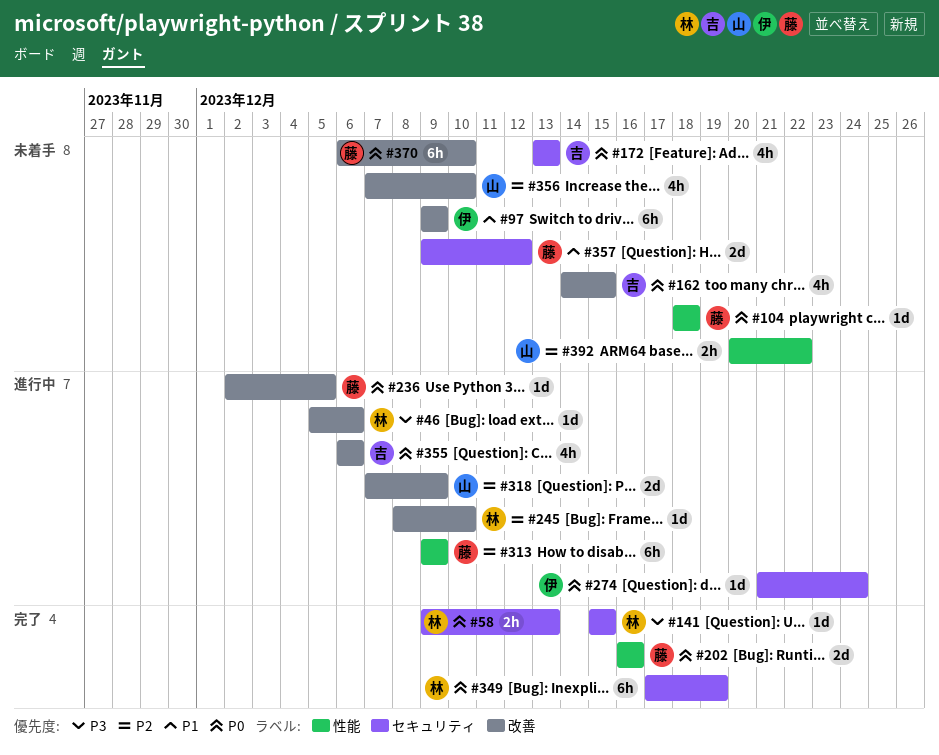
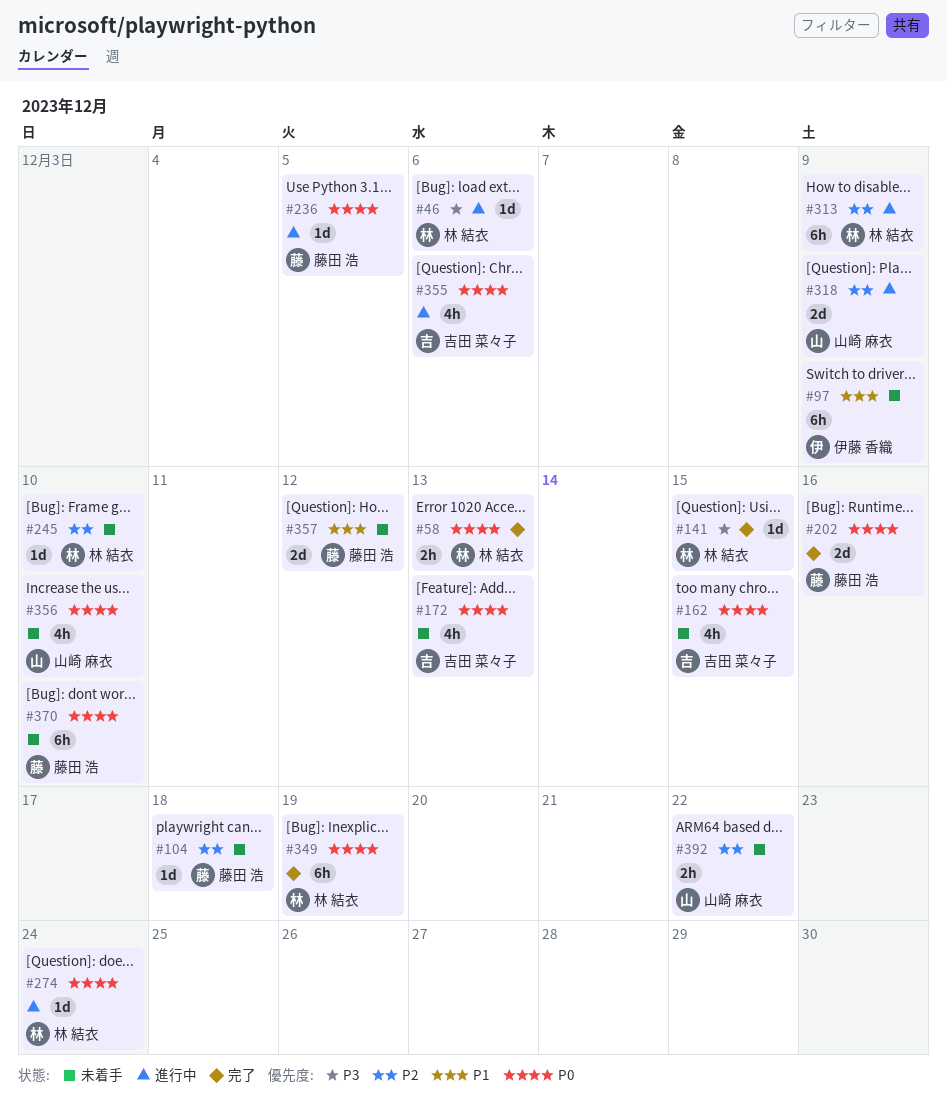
#104, priority: P0 -> P2
#245, status: 進行中 -> 未着手
#274, owner: 伊藤 香織 -> 林 結衣
#313, owner: 藤田 浩 -> 林 結衣
#356, priority: P2 -> P0

